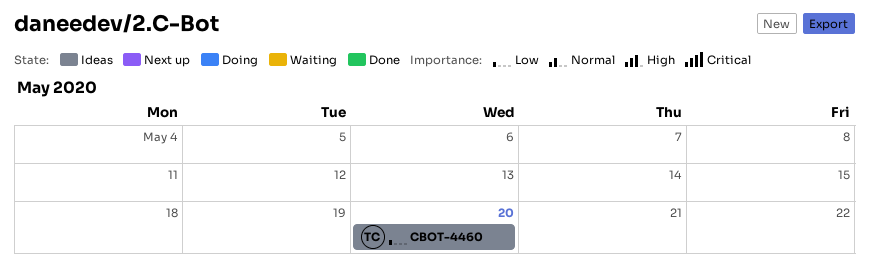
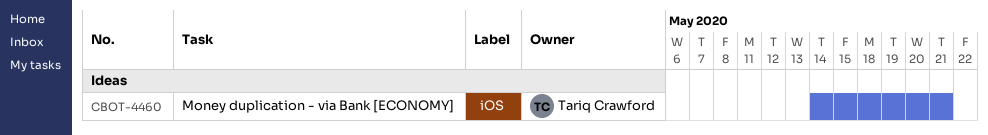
CBOT-4460, start: May 20 -> May 14
CBOT-4460, due: May 20 -> May 21

